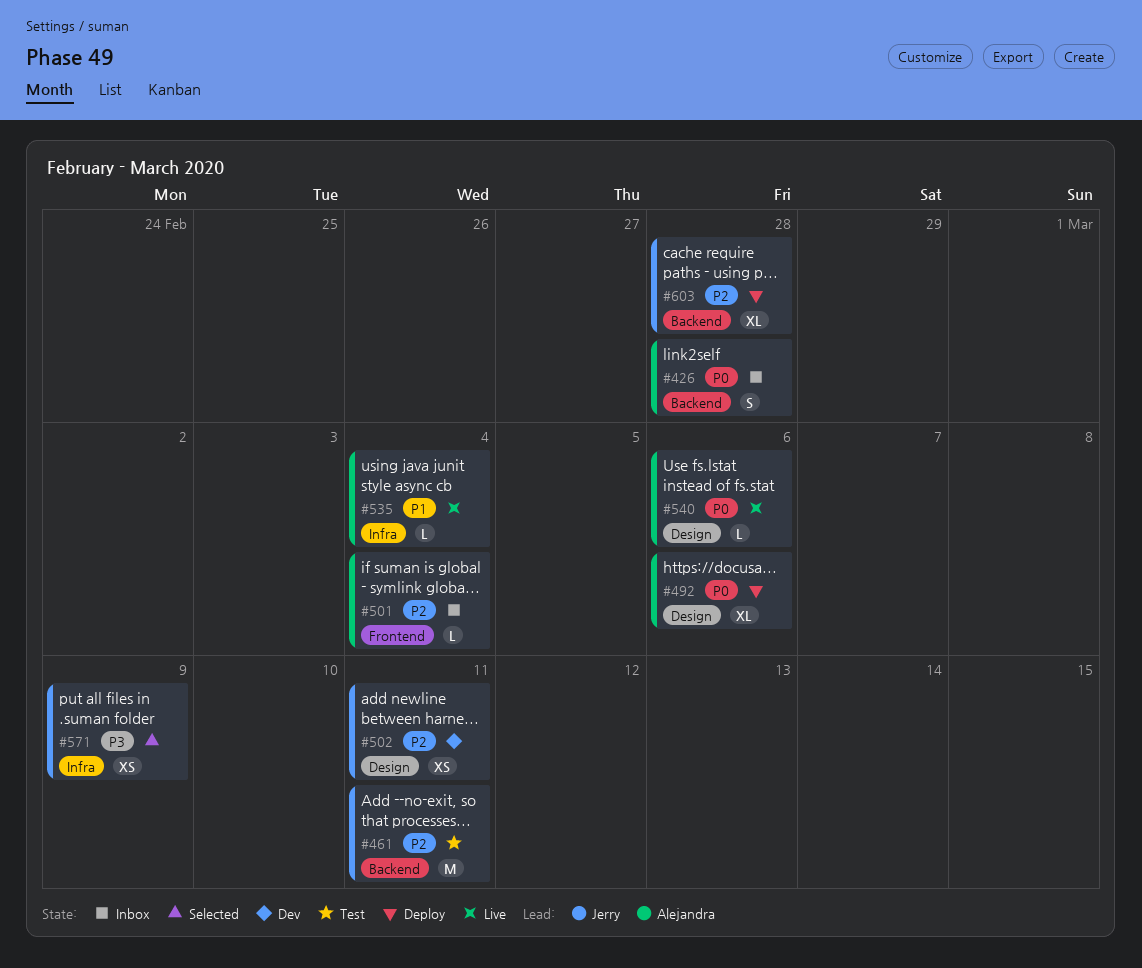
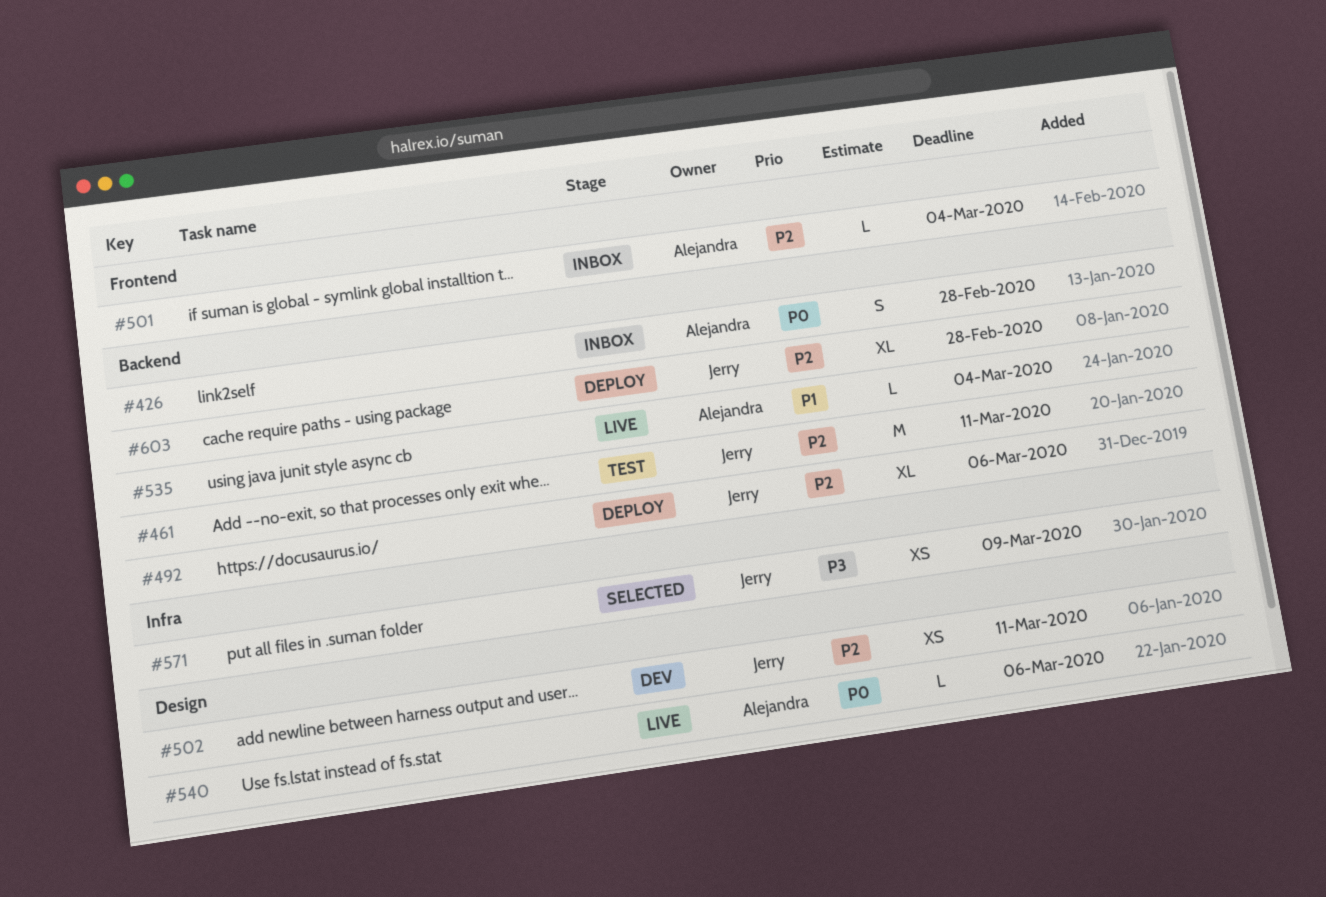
#492, owner: Alejandra -> Jerry
#492, priority: P0 -> P2
#492, label: Design -> Backend
#535, label: Infra -> Backend

